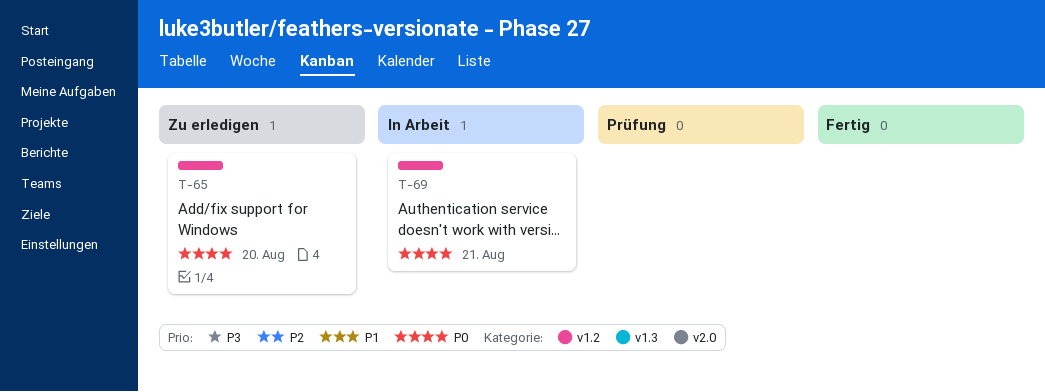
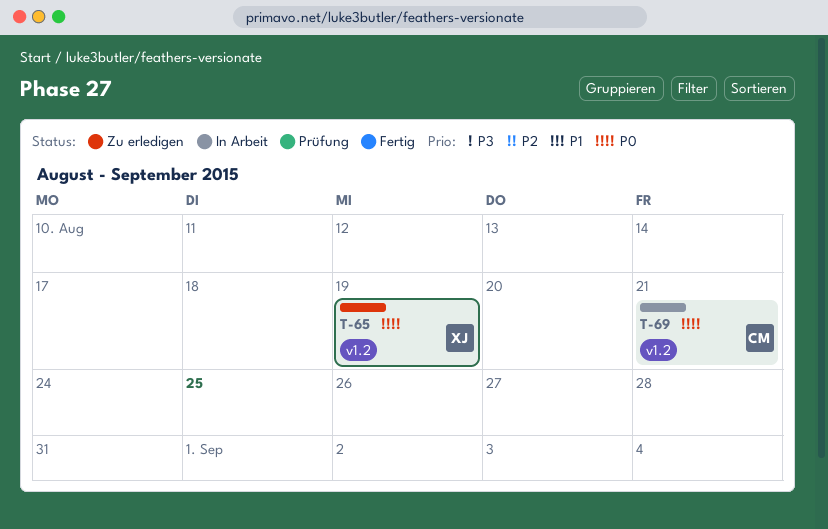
T-65, due: Aug 20 -> Aug 19

